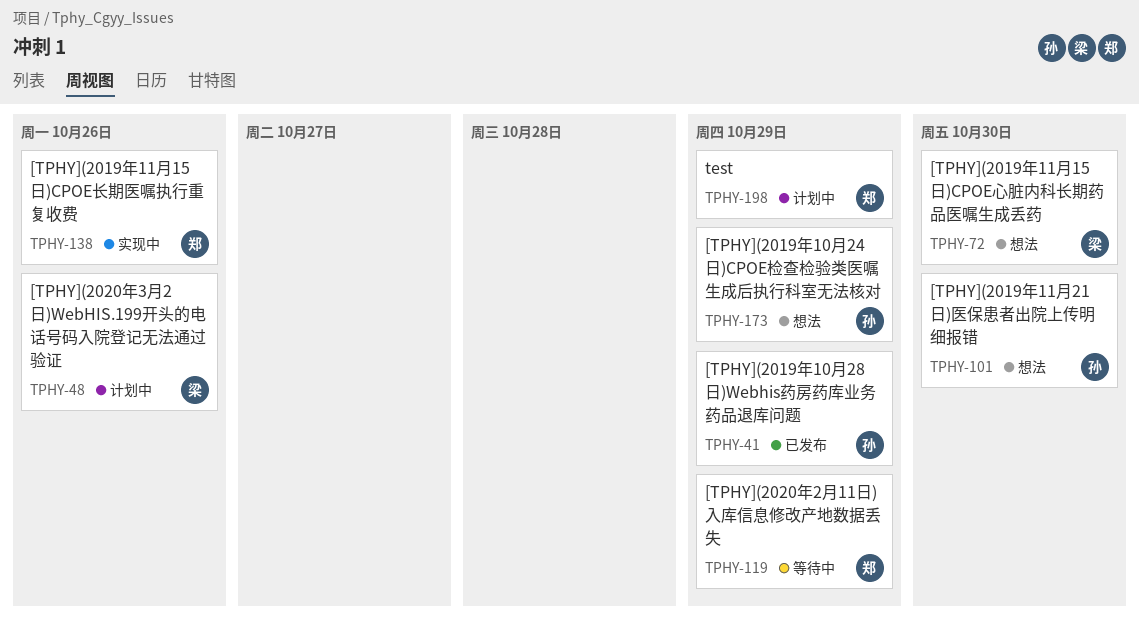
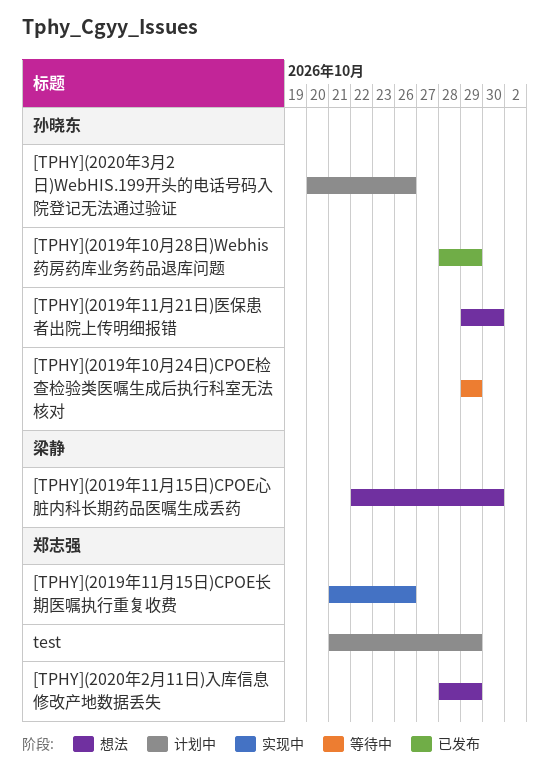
[TPHY](2019年10月24日)CPOE检查检验类医嘱生成后执行科室无法核对, status: 想法 -> 等待中
[TPHY](2020年2月11日)入库信息修改产地数据丢失, status: 等待中 -> 想法
[TPHY](2020年3月2日)WebHIS.199开头的电话号码入院登记无法通过验证, owner: 梁静 -> 孙晓东

